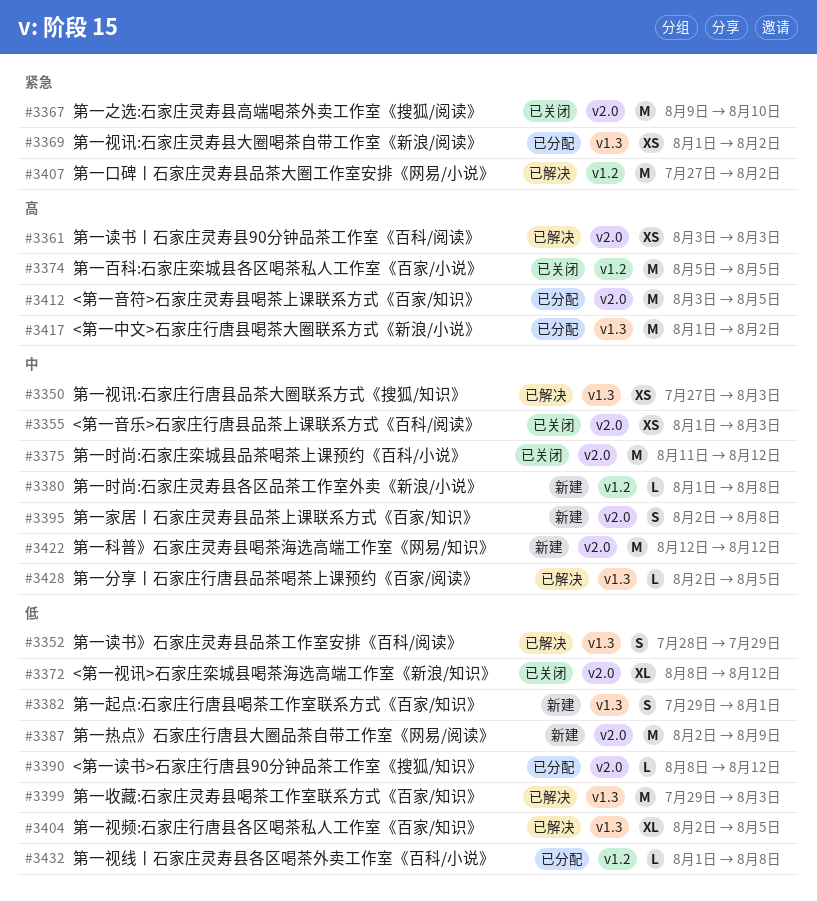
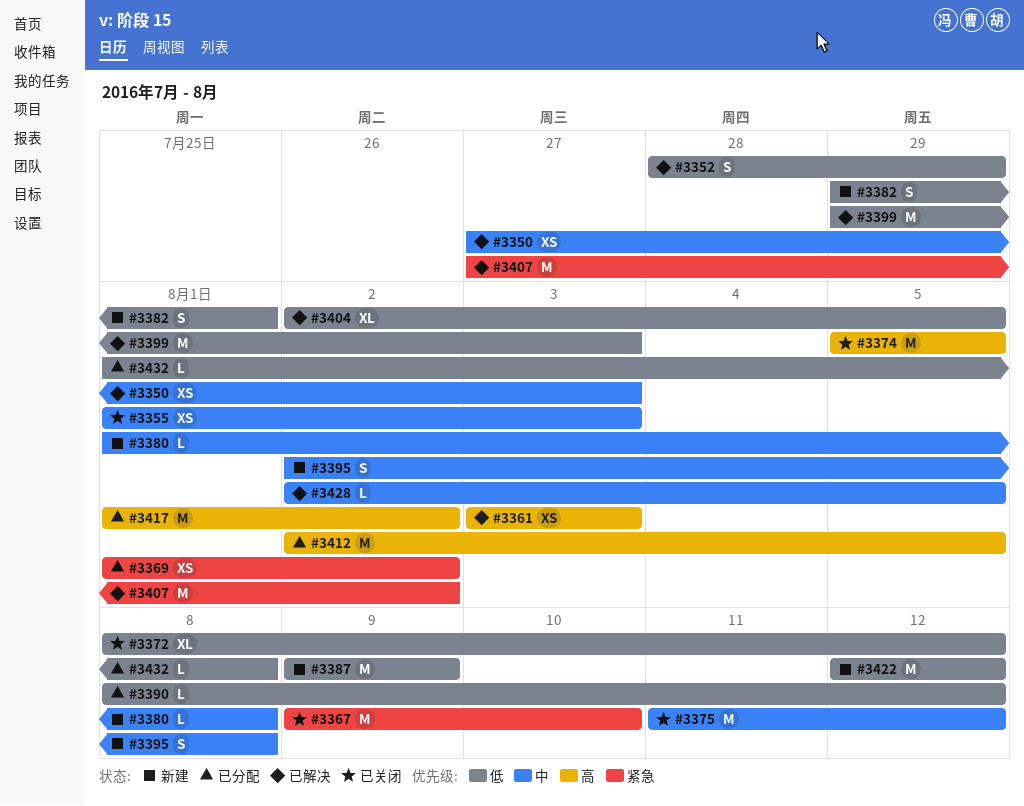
#3387, start: Aug 2 -> Aug 9
#3412, start: Aug 3 -> Aug 2
#3422, priority: 中 -> 低

